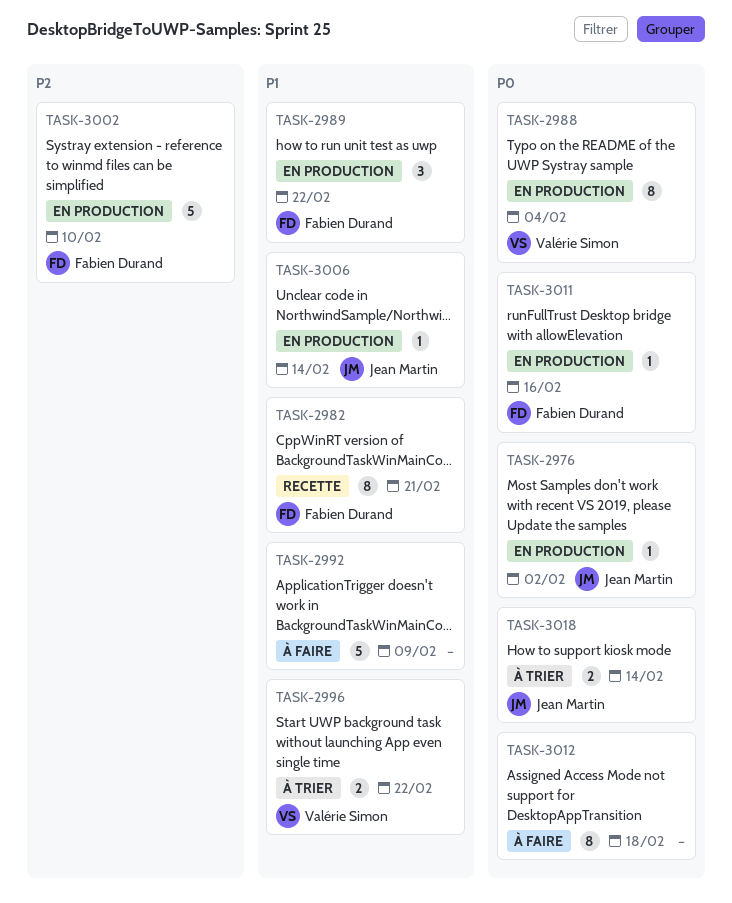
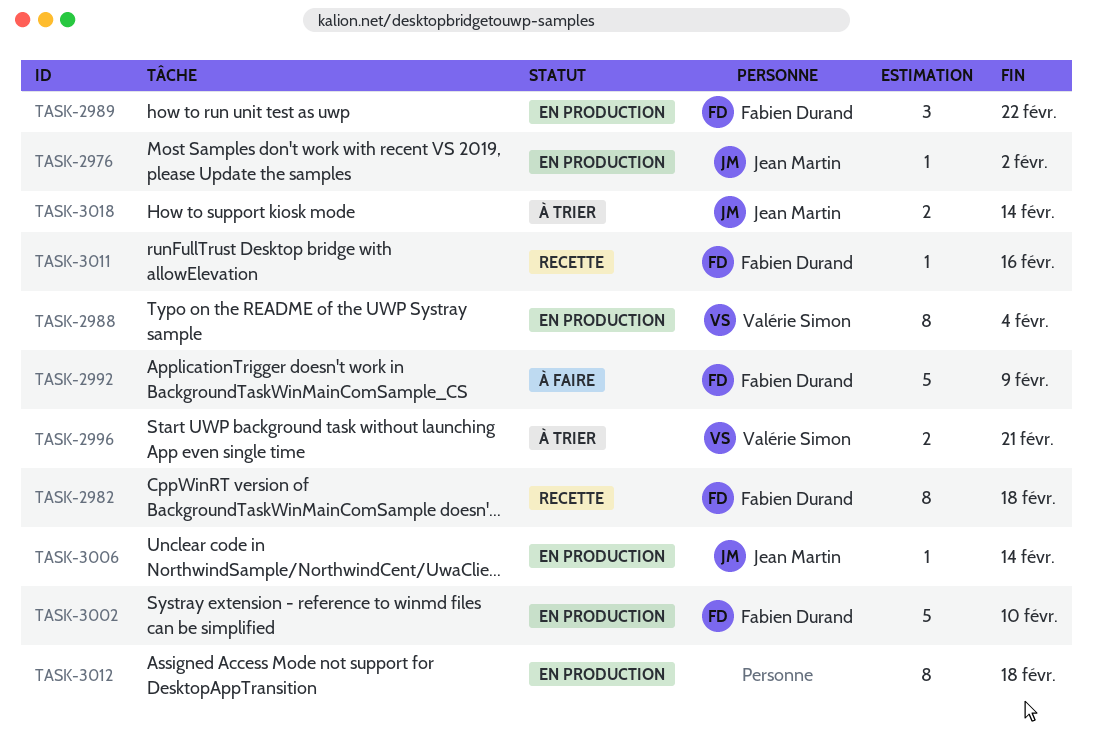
TASK-2982, due: Feb 21 -> Feb 18
TASK-2992, owner: none -> Fabien Durand
TASK-2996, due: Feb 22 -> Feb 21
TASK-3011, status: En production -> Recette
TASK-3012, status: À faire -> En production

